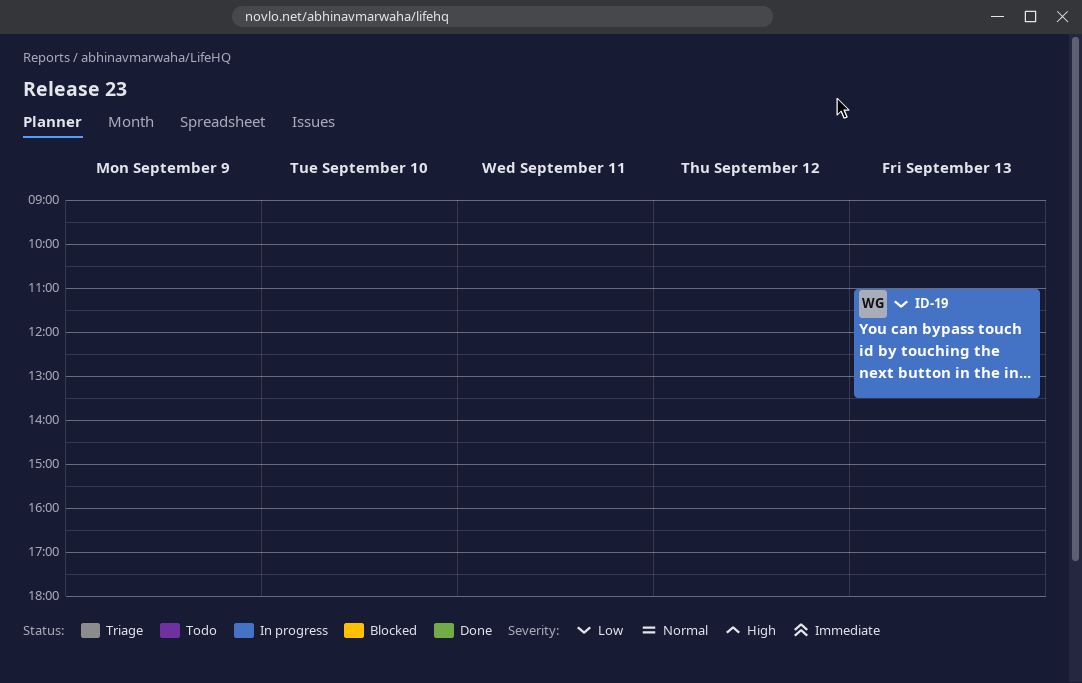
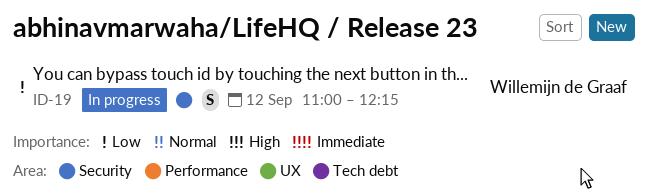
ID-19, day: Sep 13 -> Sep 12
ID-19, ends: 13:30 -> 12:15

